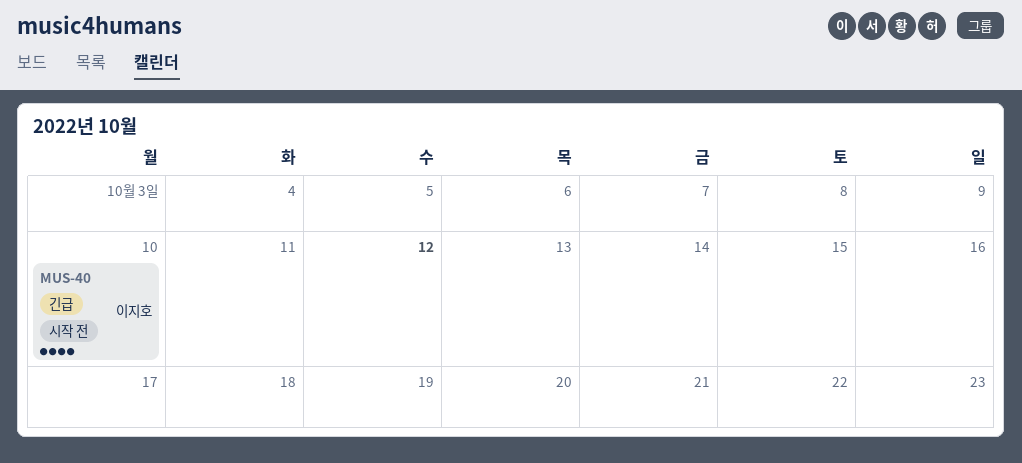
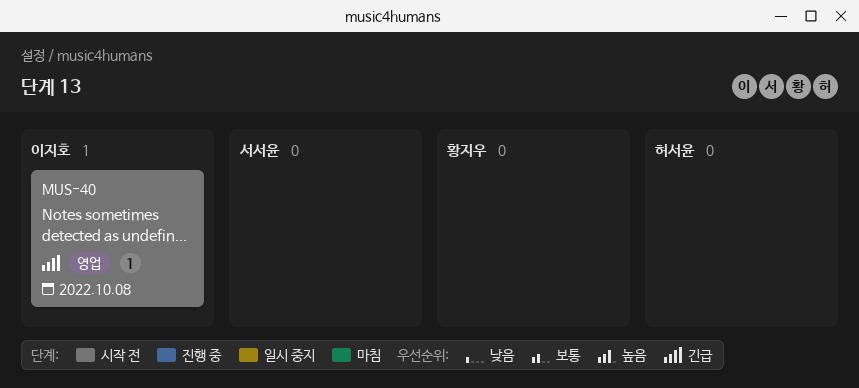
MUS-40, estimate: 4 -> 1
MUS-40, due: Oct 10 -> Oct 8

